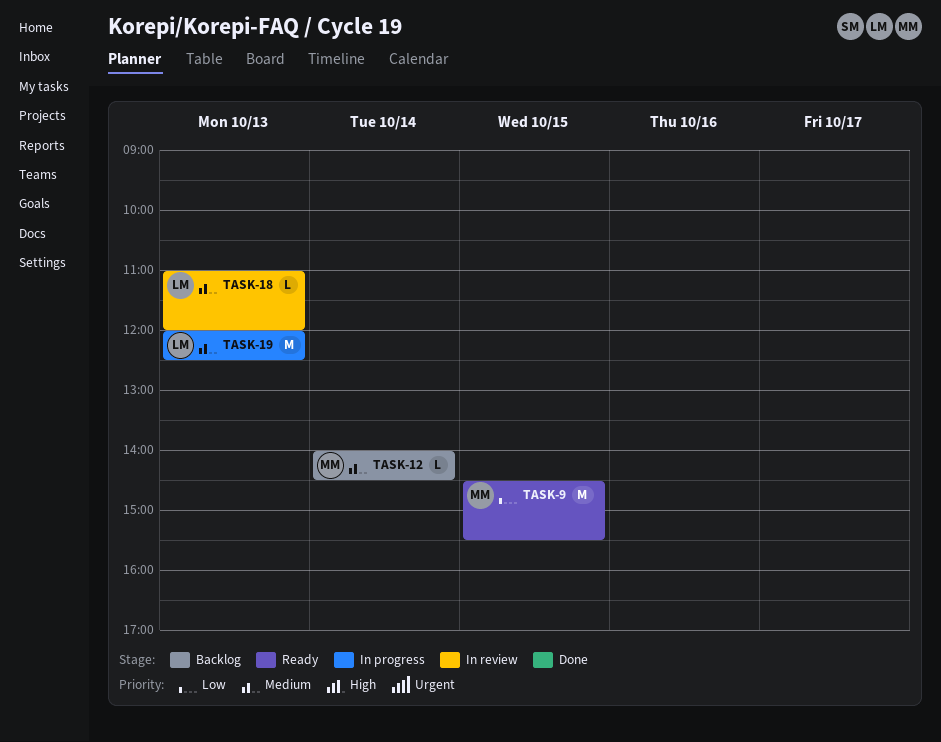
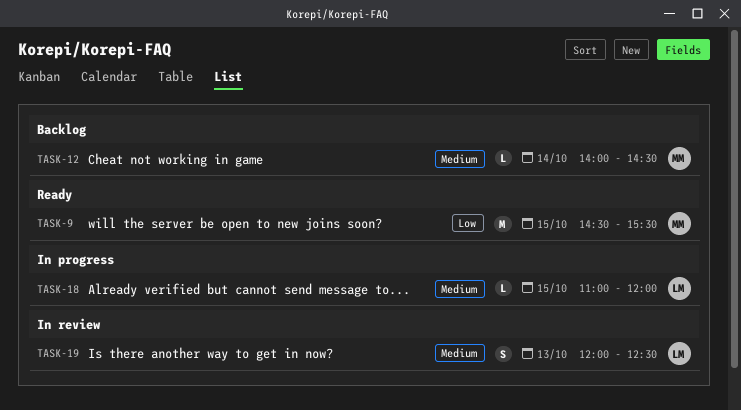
TASK-18, status: In review -> In progress
TASK-18, day: Oct 13 -> Oct 15
TASK-19, status: In progress -> In review
TASK-19, estimate: M -> S

